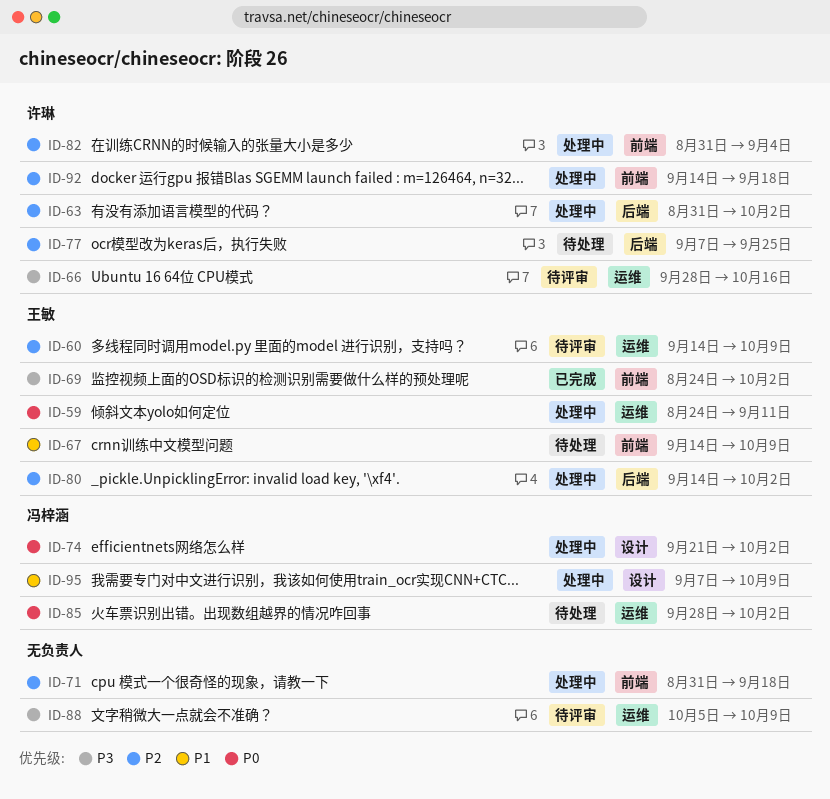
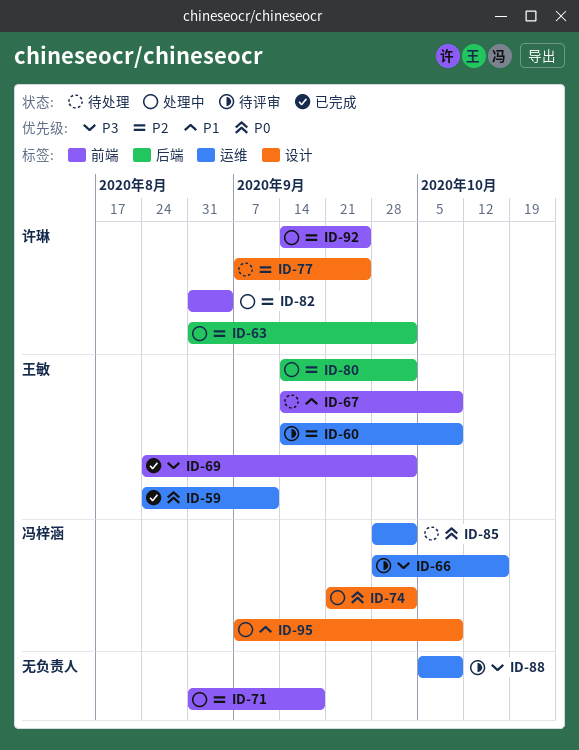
ID-59, status: 处理中 -> 已完成
ID-66, owner: 许琳 -> 冯梓涵
ID-77, label: 后端 -> 设计
ID-92, due: Sep 18 -> Sep 25

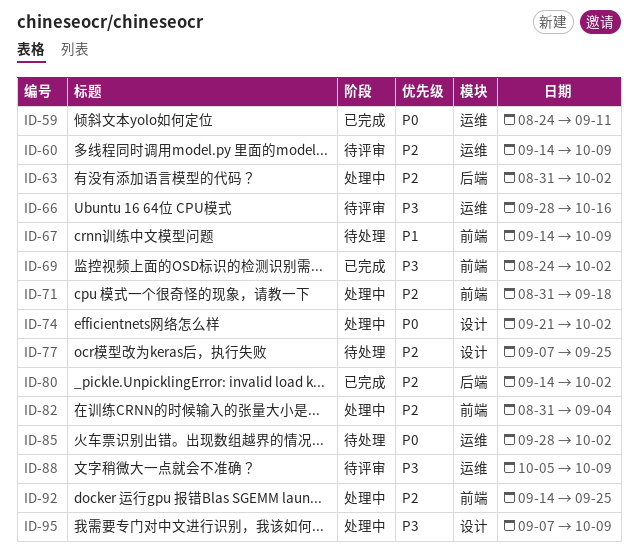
ID-80, status: 处理中 -> 已完成
ID-95, priority: P1 -> P3

